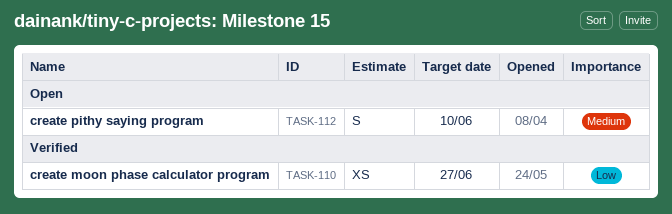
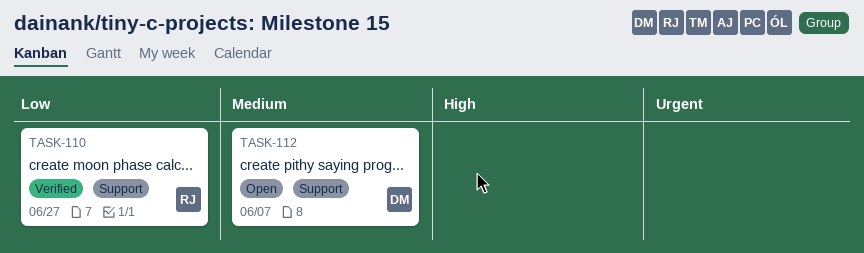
TASK-112, due: Jun 10 -> Jun 7

